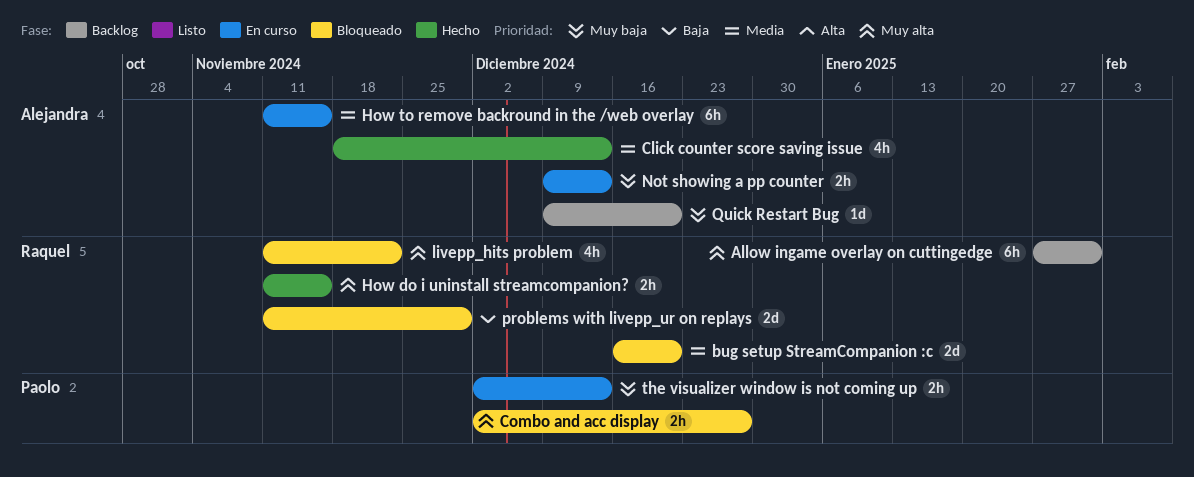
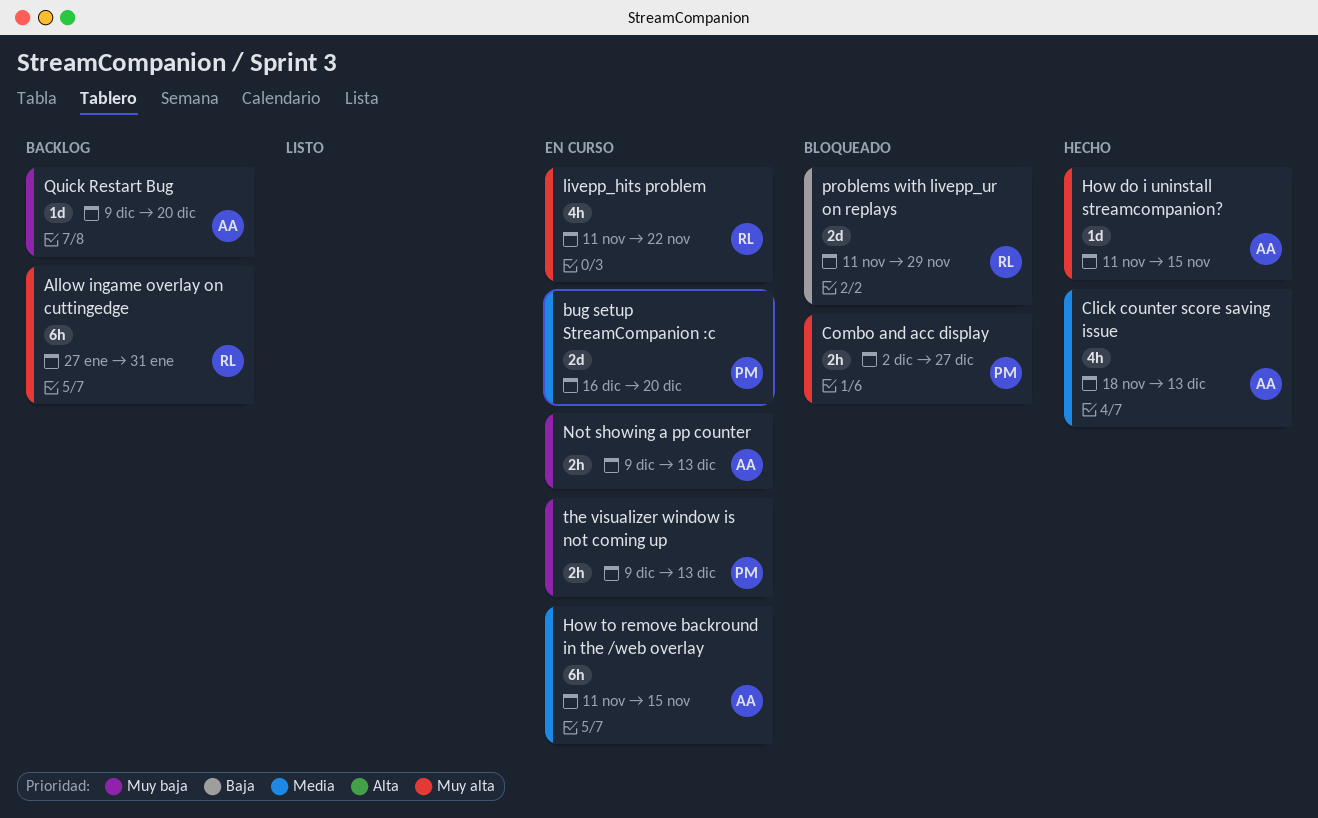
bug setup StreamCompanion :c, status: Bloqueado -> En curso
bug setup StreamCompanion :c, owner: Raquel -> Paolo
How do i uninstall streamcompanion?, owner: Raquel -> Alejandra
How do i uninstall streamcompanion?, estimate: 2h -> 1d
livepp_hits problem, status: Bloqueado -> En curso
the visualizer window is not coming up, start: Dec 2 -> Dec 9

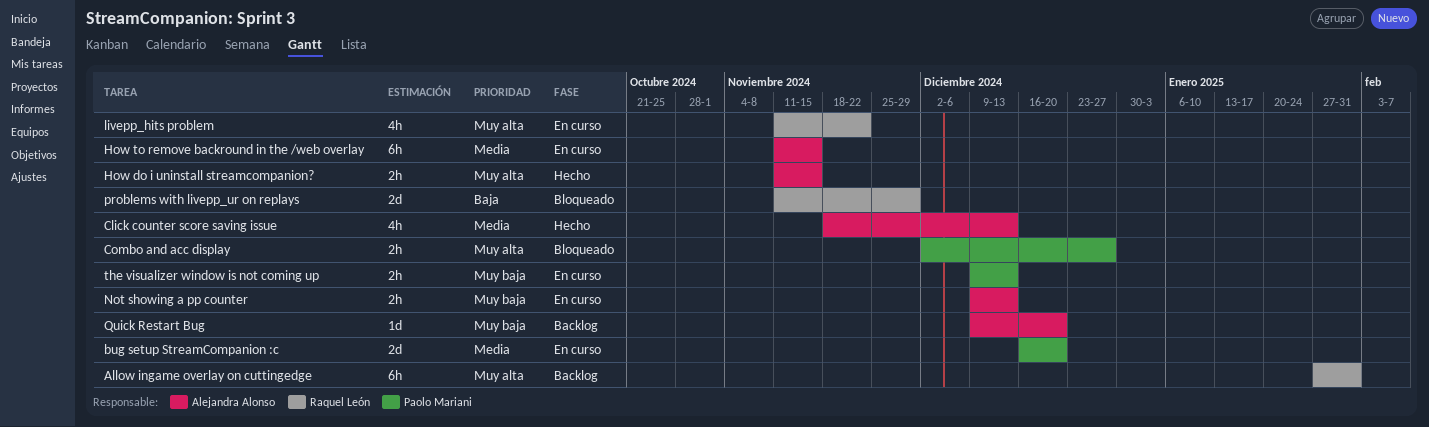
How do i uninstall streamcompanion?, estimate: 1d -> 2h

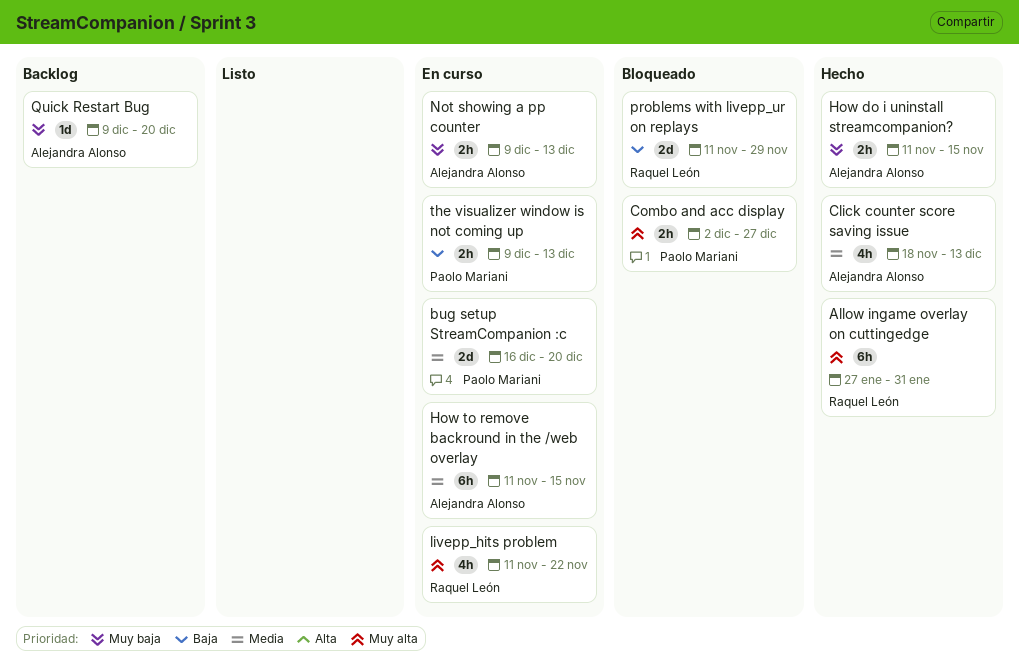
Allow ingame overlay on cuttingedge, status: Backlog -> Hecho
How do i uninstall streamcompanion?, priority: Muy alta -> Muy baja
the visualizer window is not coming up, priority: Muy baja -> Baja

